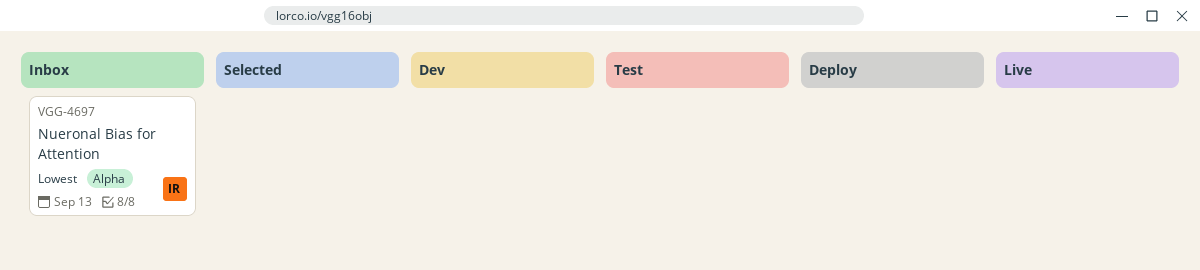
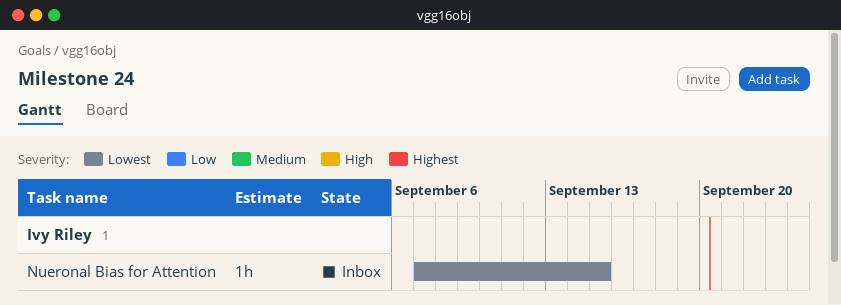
Nueronal Bias for Attention, due: Sep 13 -> Sep 15

